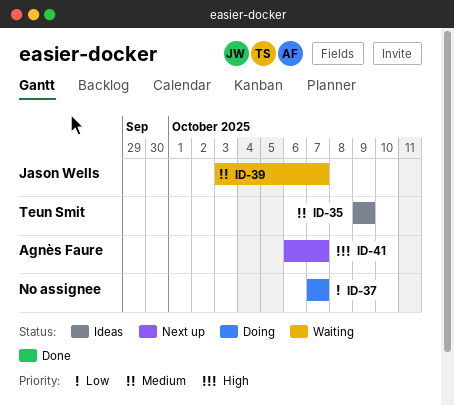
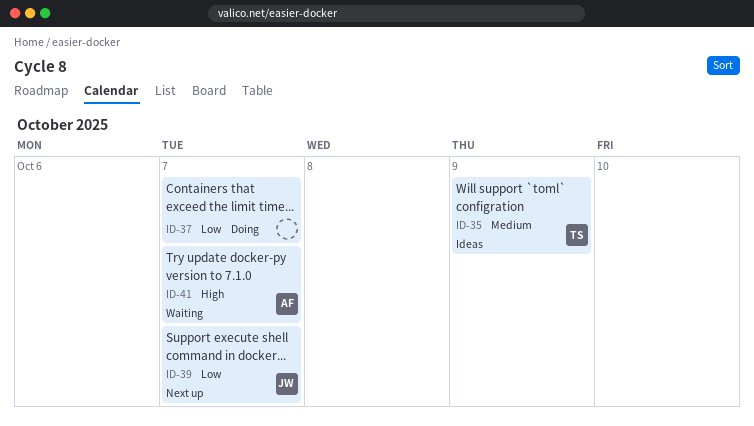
ID-39, status: Waiting -> Next up
ID-39, priority: Medium -> Low
ID-41, status: Next up -> Waiting

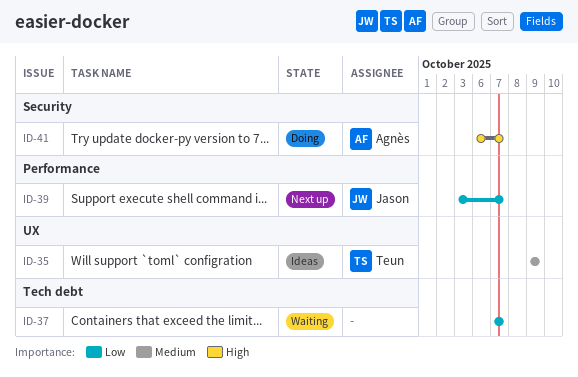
ID-37, status: Doing -> Waiting
ID-41, status: Waiting -> Doing

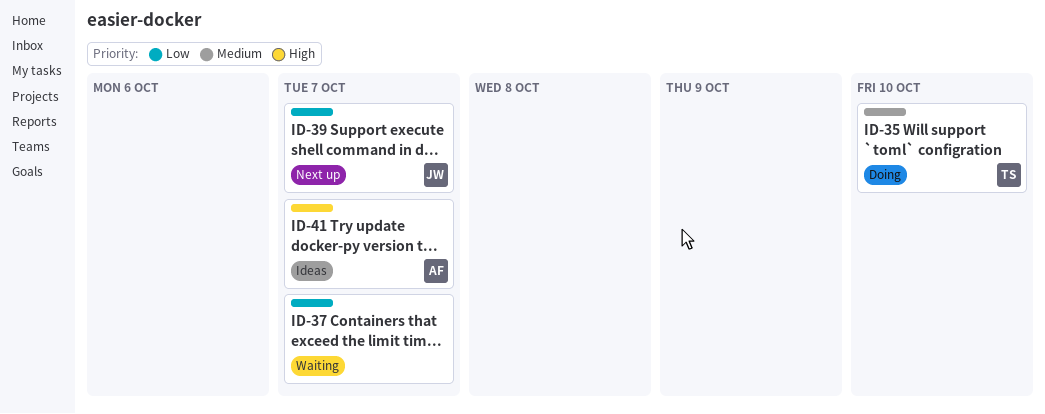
ID-35, status: Ideas -> Doing
ID-35, due: Oct 9 -> Oct 10
ID-41, status: Doing -> Ideas

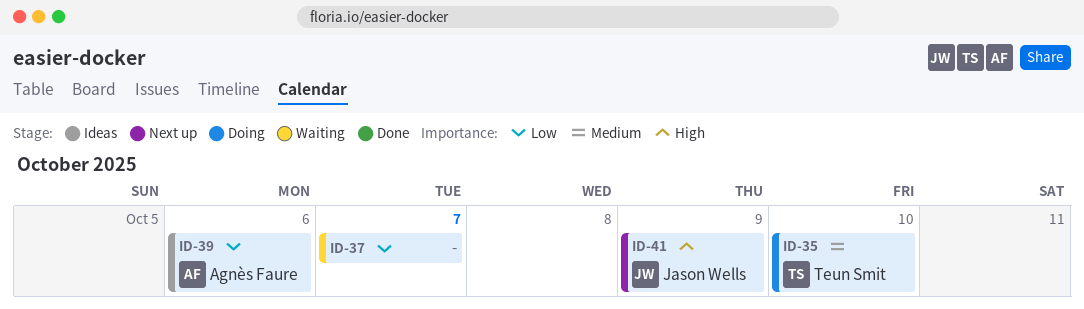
ID-39, status: Next up -> Ideas
ID-39, owner: Jason Wells -> Agnès Faure
ID-39, due: Oct 7 -> Oct 6
ID-41, status: Ideas -> Next up
ID-41, owner: Agnès Faure -> Jason Wells
ID-41, due: Oct 7 -> Oct 9

